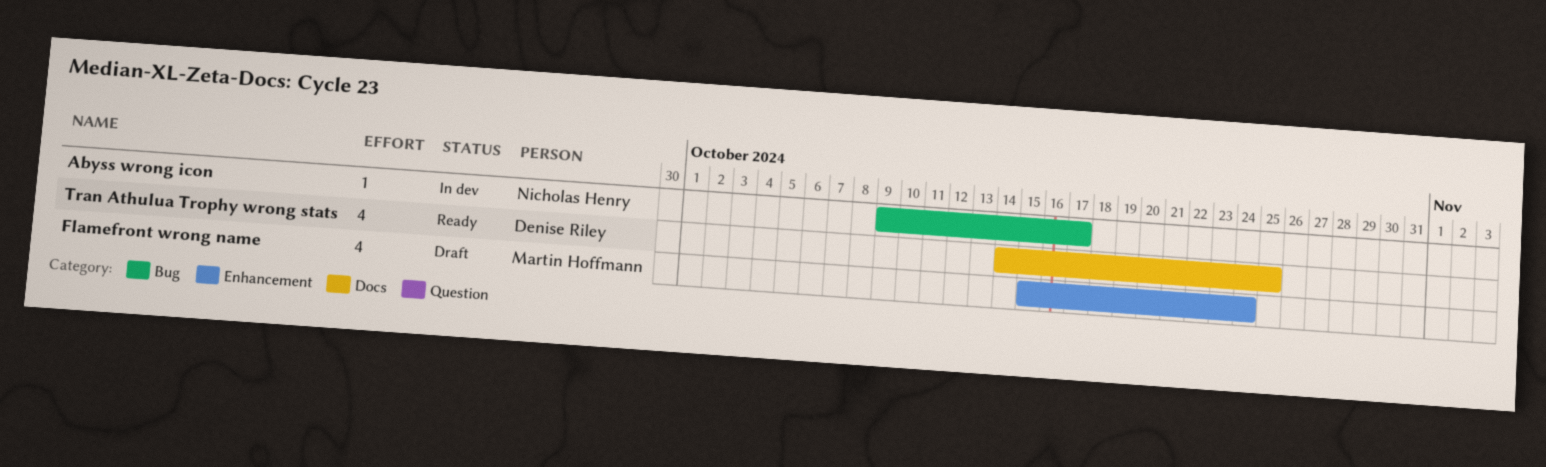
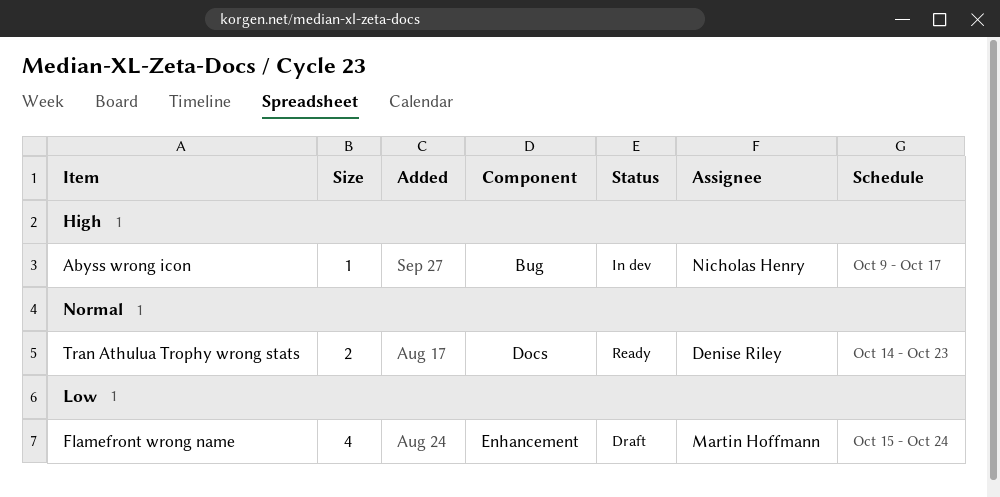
Tran Athulua Trophy wrong stats, estimate: 4 -> 2
Tran Athulua Trophy wrong stats, due: Oct 25 -> Oct 23

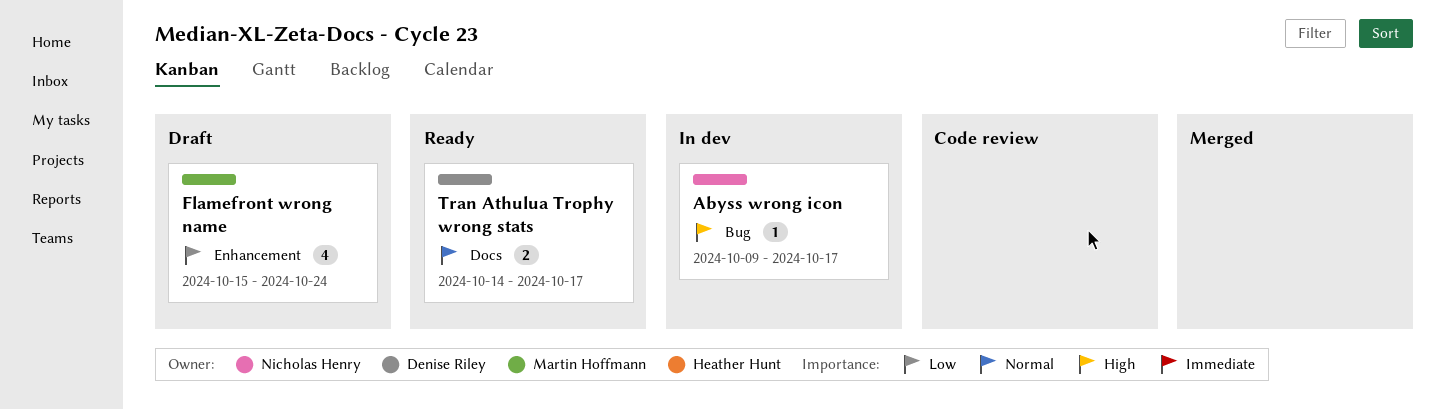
Tran Athulua Trophy wrong stats, due: Oct 23 -> Oct 17

